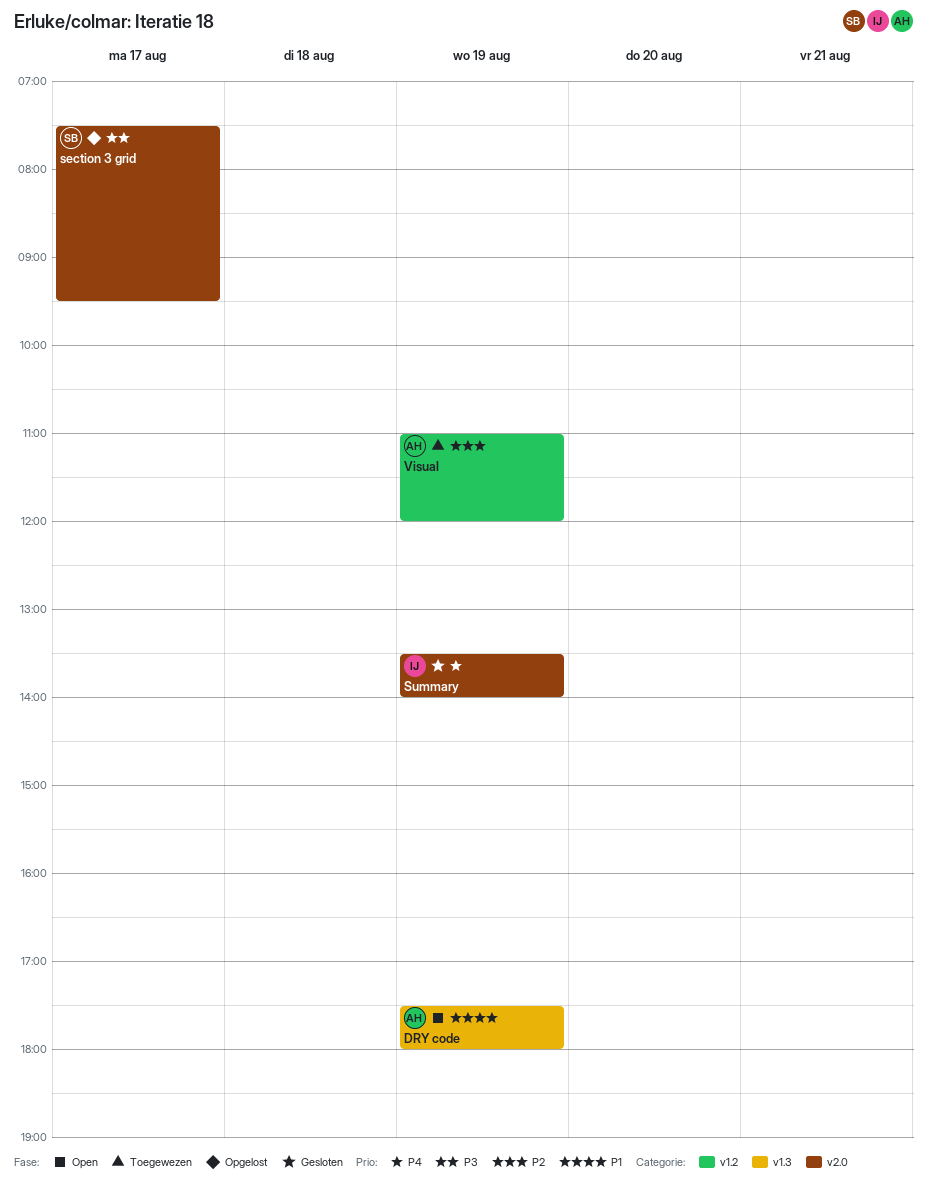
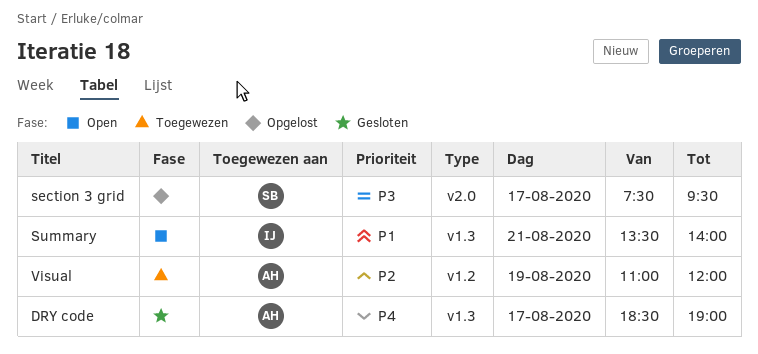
DRY code, status: Open -> Gesloten
DRY code, priority: P1 -> P4
DRY code, day: Aug 19 -> Aug 17
DRY code, begins: 17:30 -> 18:30
DRY code, ends: 18:00 -> 19:00
Summary, status: Gesloten -> Open
Summary, priority: P4 -> P1
Summary, label: v2.0 -> v1.3
Summary, day: Aug 19 -> Aug 21

